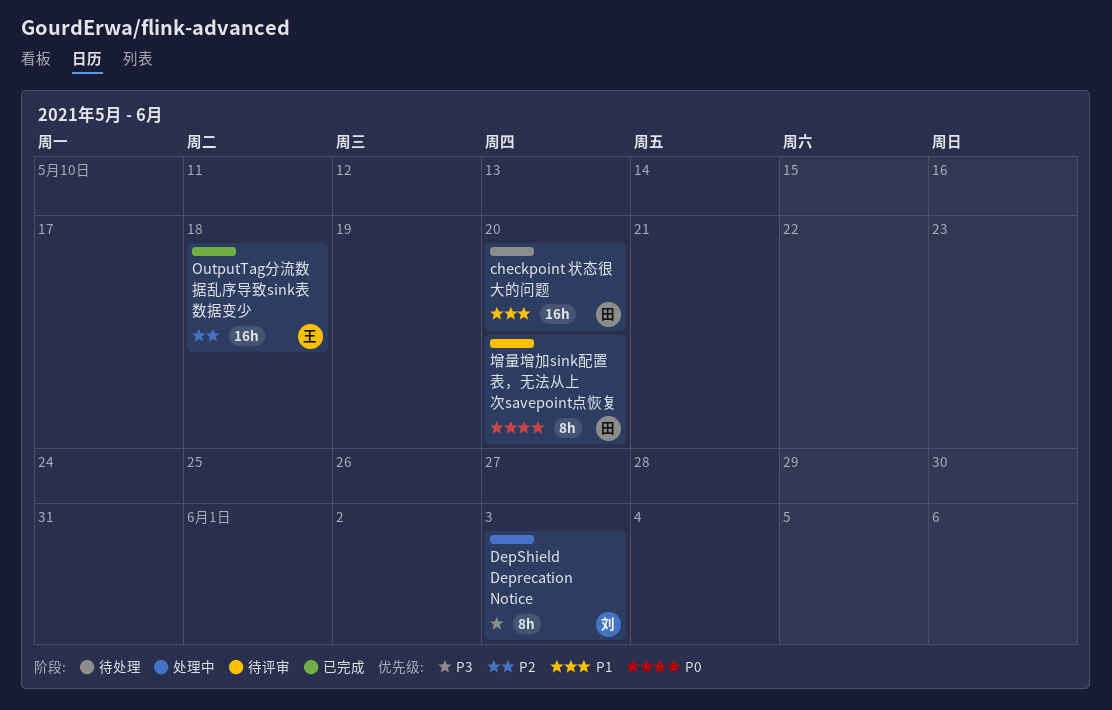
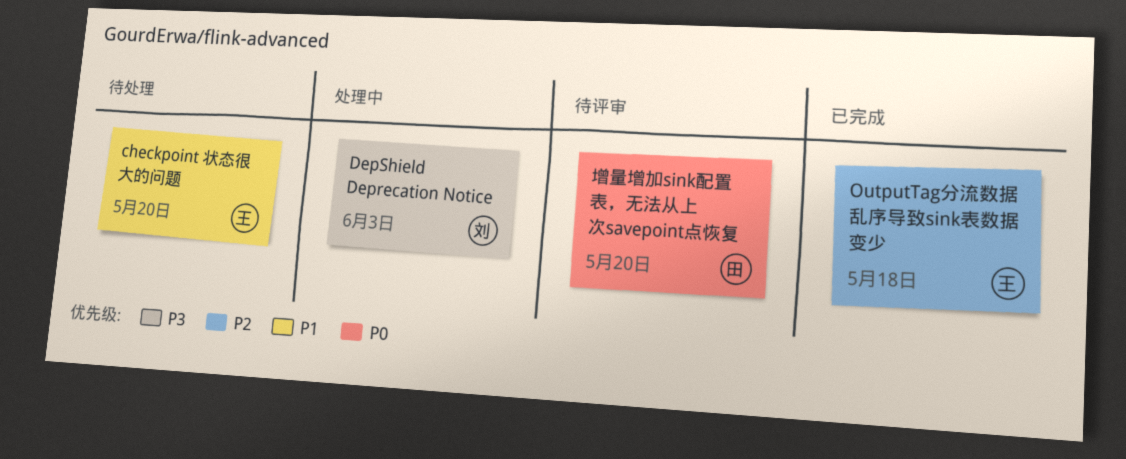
checkpoint 状态很大的问题, owner: 田 -> 王

